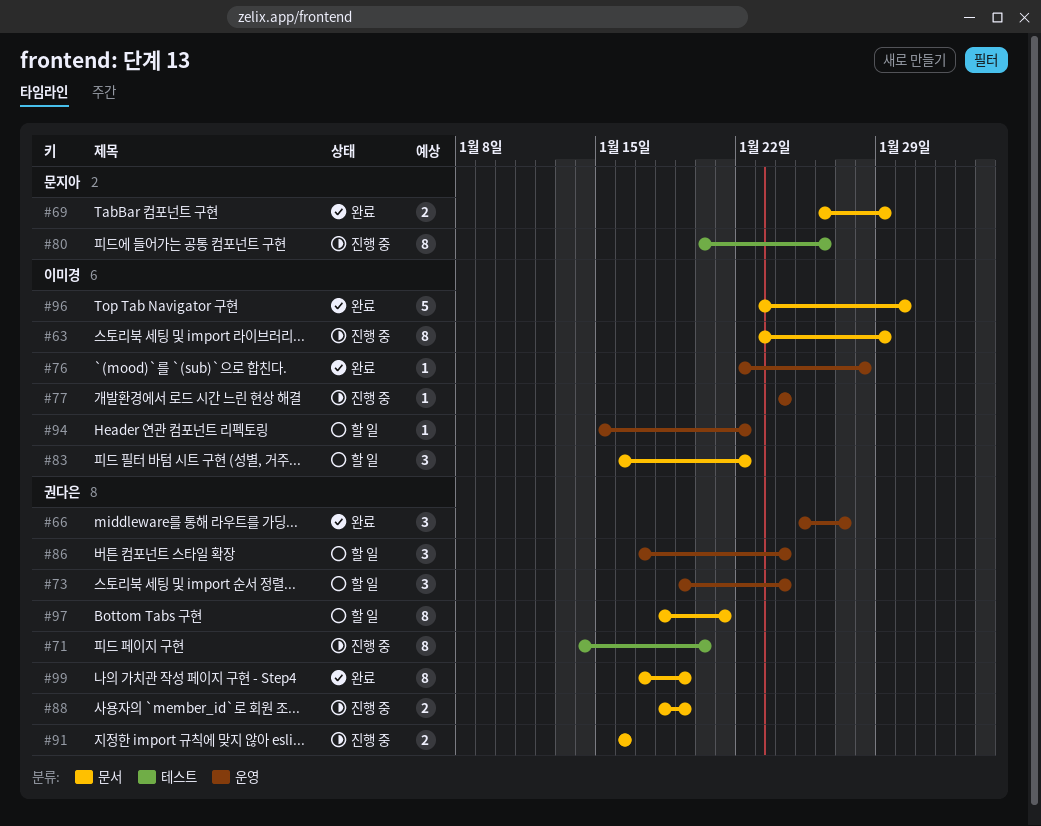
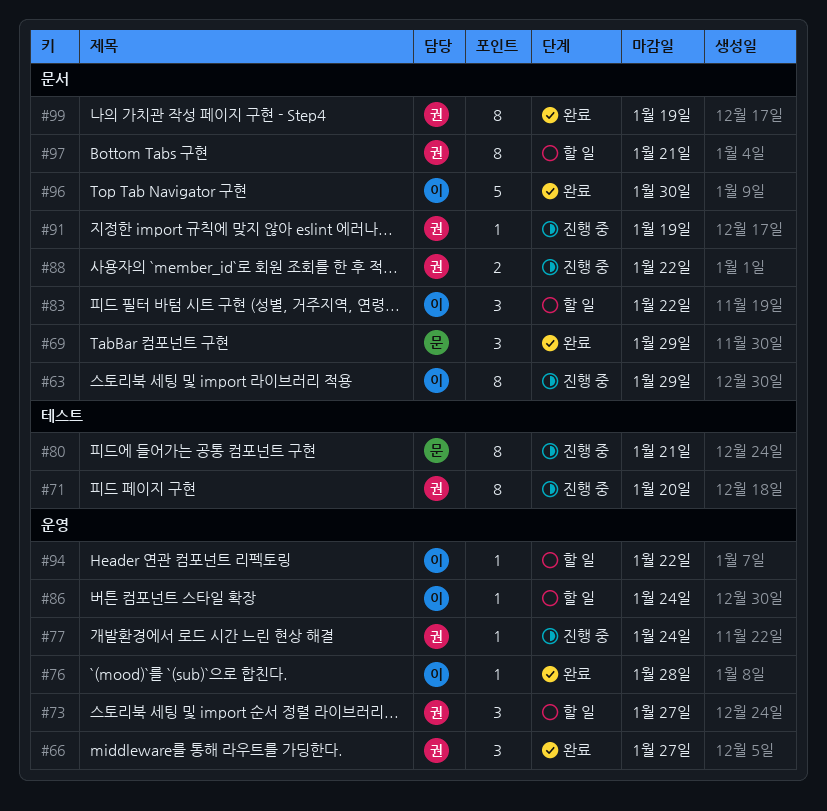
#69, estimate: 2 -> 3
#73, due: Jan 24 -> Jan 27
#77, owner: 이미경 -> 권다은
#80, due: Jan 26 -> Jan 21
#86, owner: 권다은 -> 이미경
#86, estimate: 3 -> 1
#88, due: Jan 19 -> Jan 22
#91, estimate: 2 -> 1
#91, due: Jan 16 -> Jan 19

